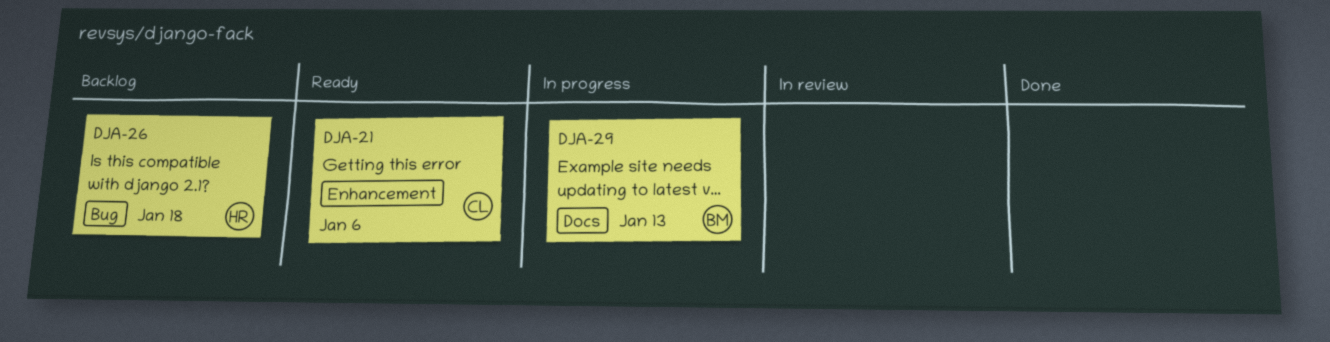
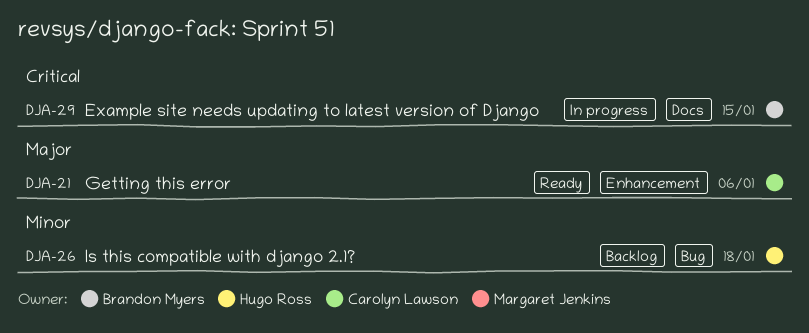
DJA-29, due: Jan 13 -> Jan 15

